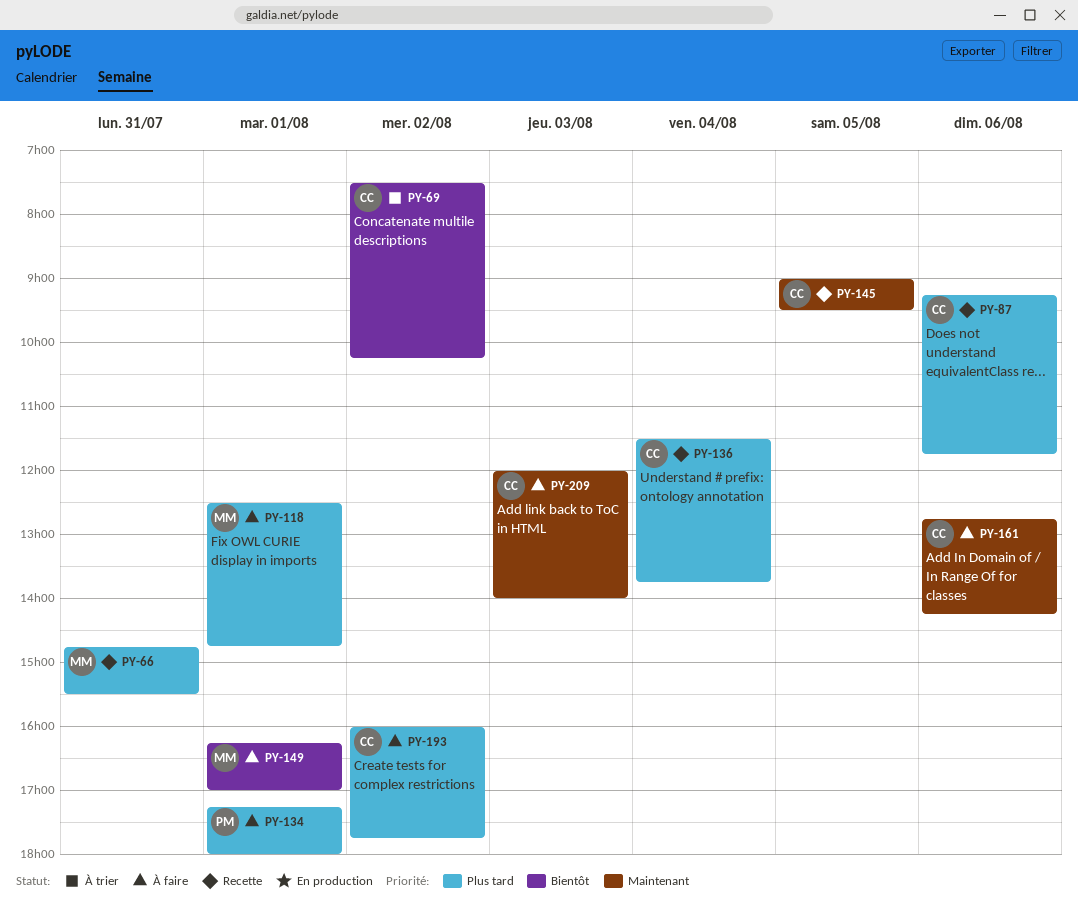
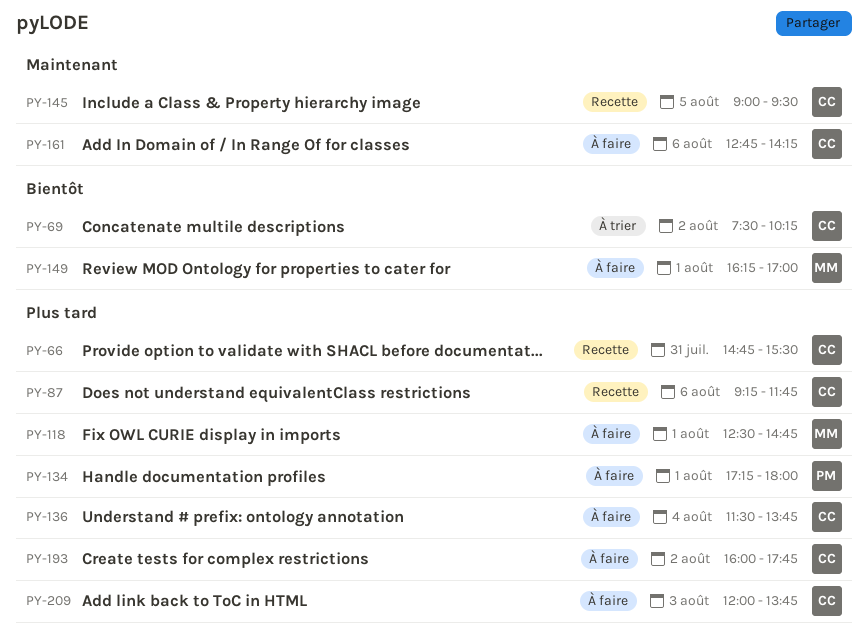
PY-66, owner: MM -> CC
PY-136, status: Recette -> À faire
PY-209, priority: Maintenant -> Plus tard
PY-209, ends: 14:00 -> 13:45

